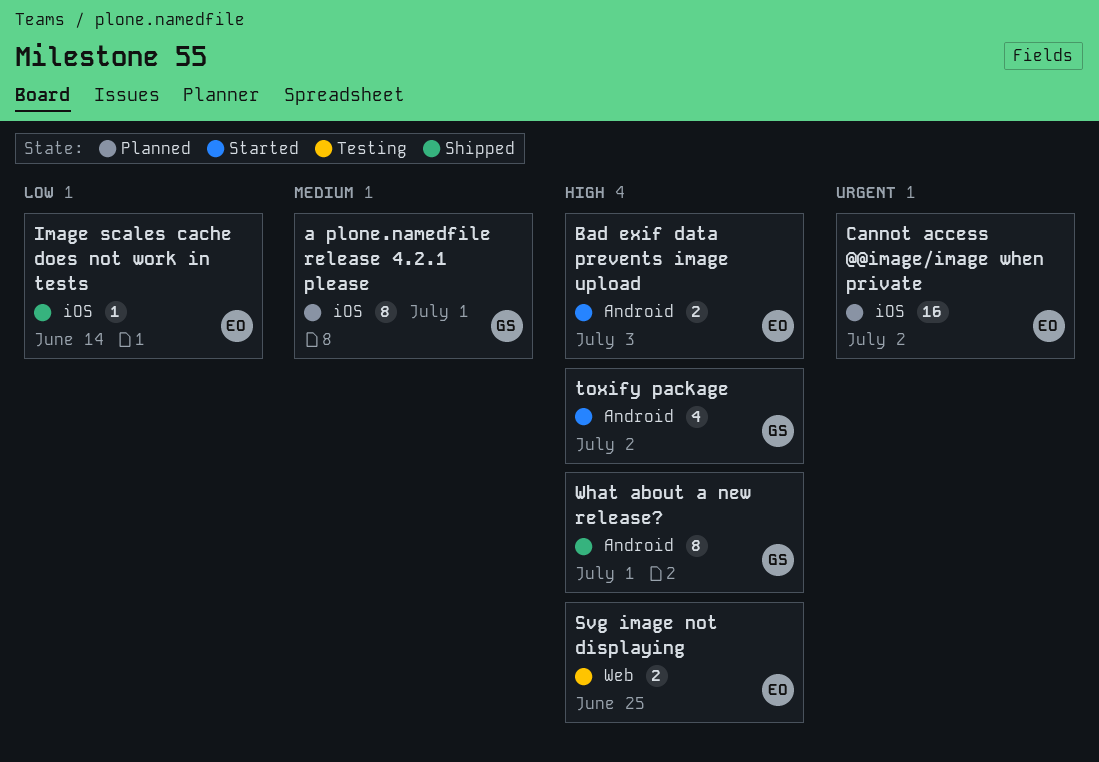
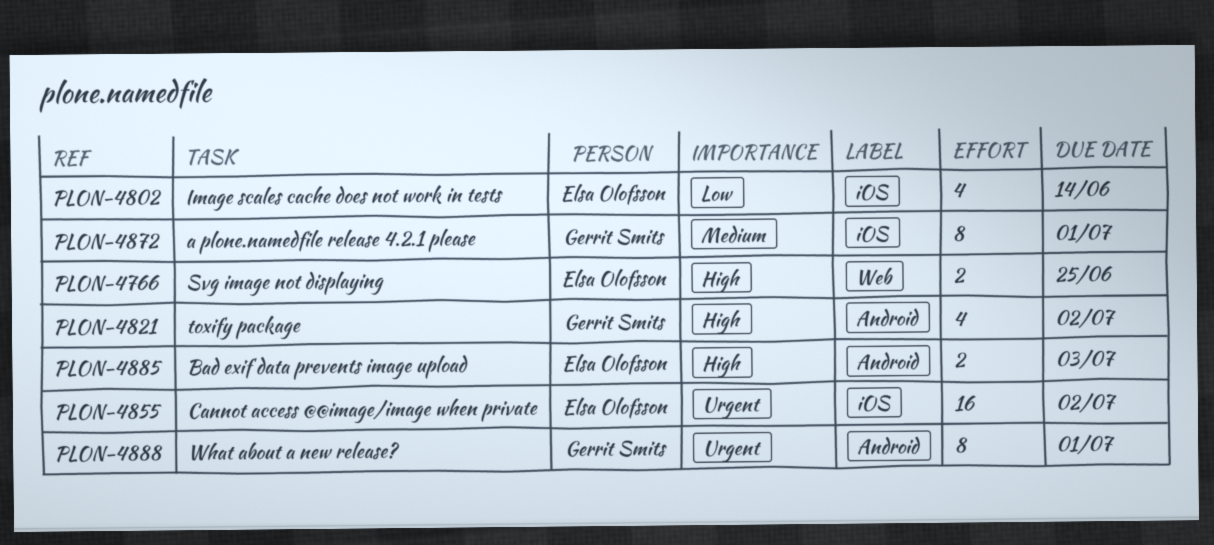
Image scales cache does not work in tests, estimate: 1 -> 4
What about a new release?, priority: High -> Urgent

